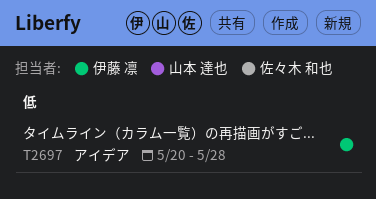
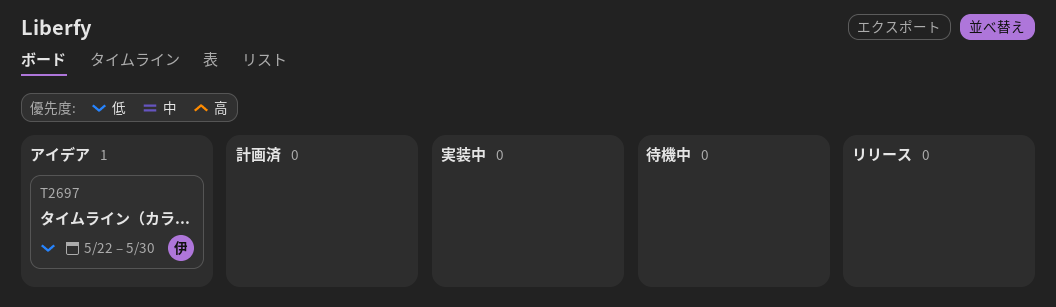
T2697, start: May 20 -> May 22
T2697, due: May 28 -> May 30

